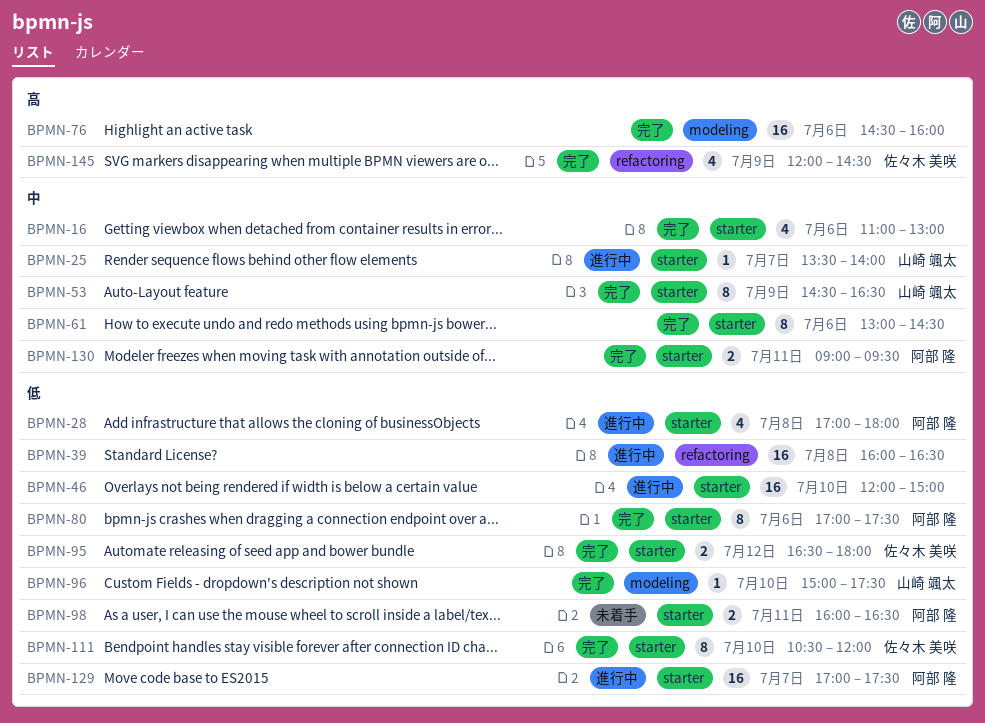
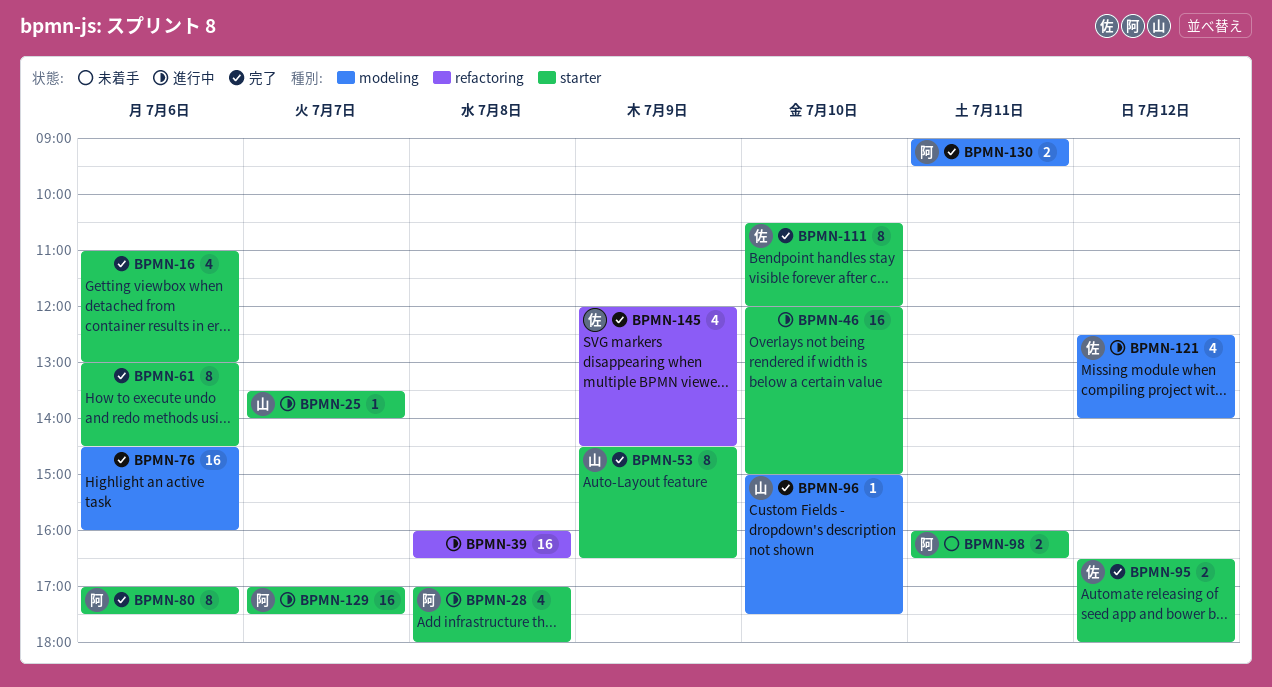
BPMN-121: none -> present
BPMN-130, label: starter -> modeling

